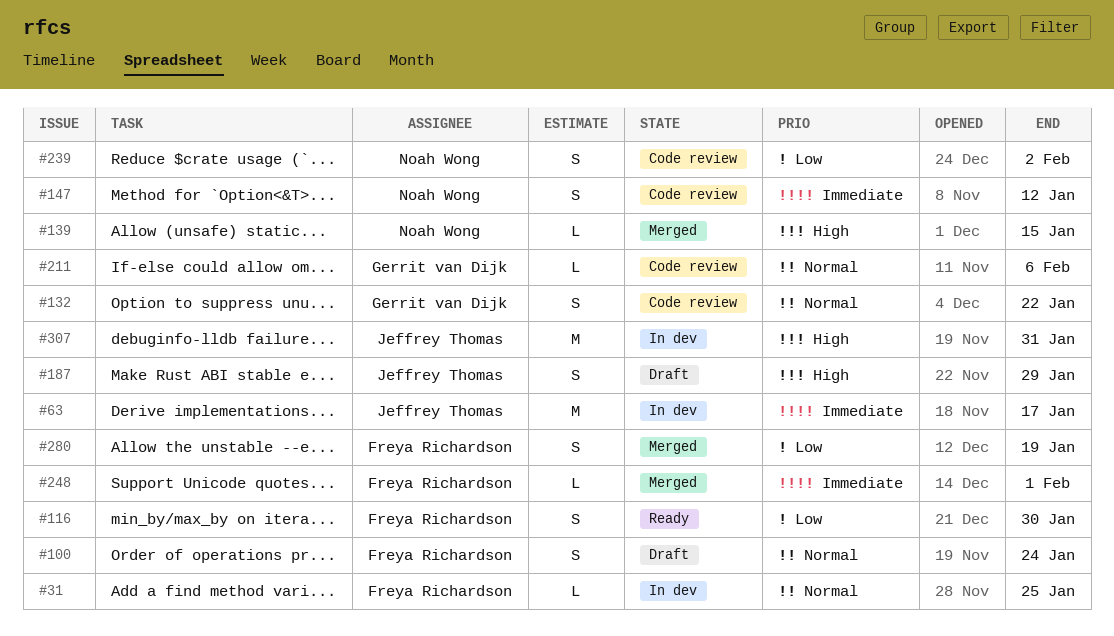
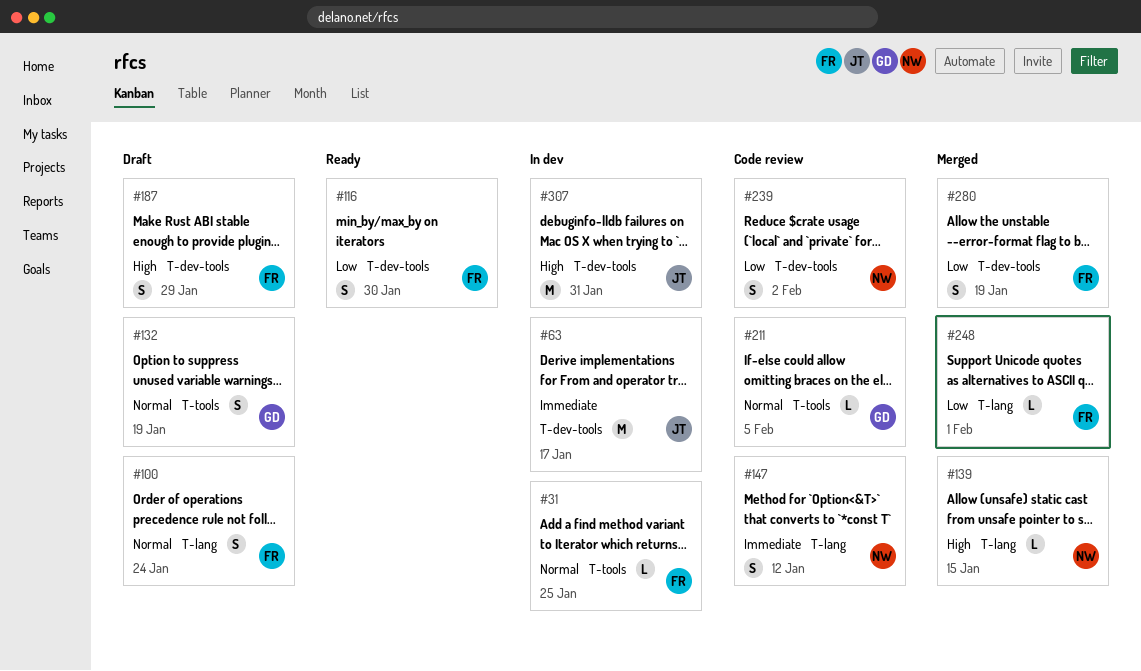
#132, status: Code review -> Draft
#132, due: Jan 22 -> Jan 19
#187, owner: Jeffrey Thomas -> Freya Richardson
#211, due: Feb 6 -> Feb 5
#248, priority: Immediate -> Low

